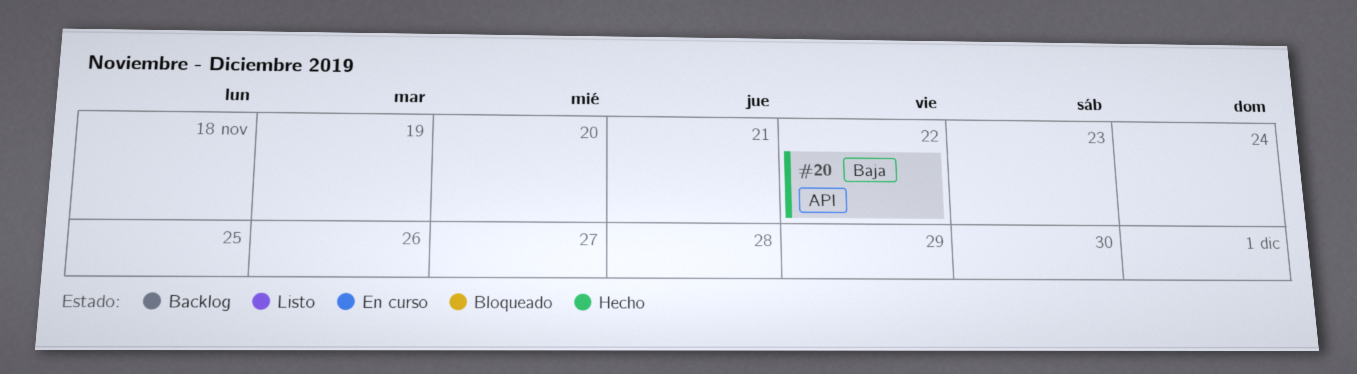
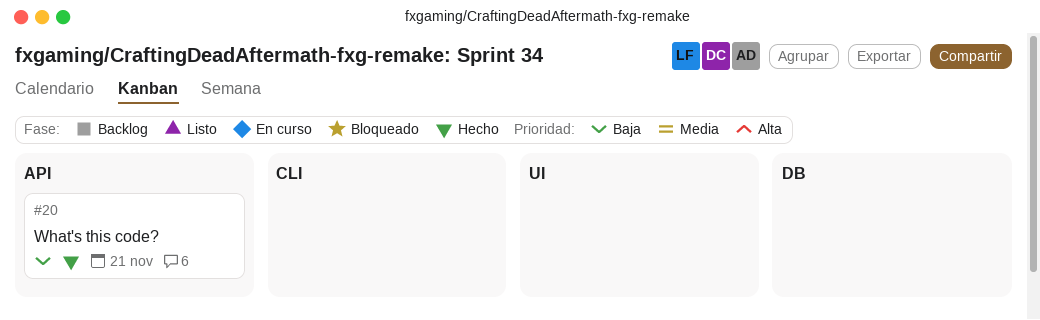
#20, due: Nov 22 -> Nov 21

